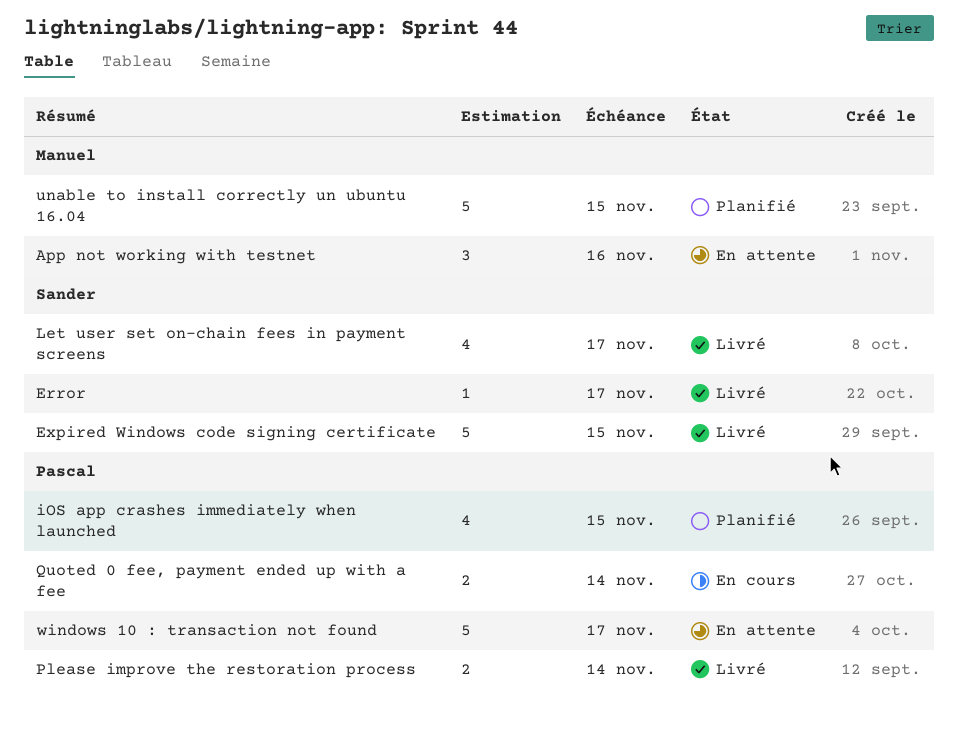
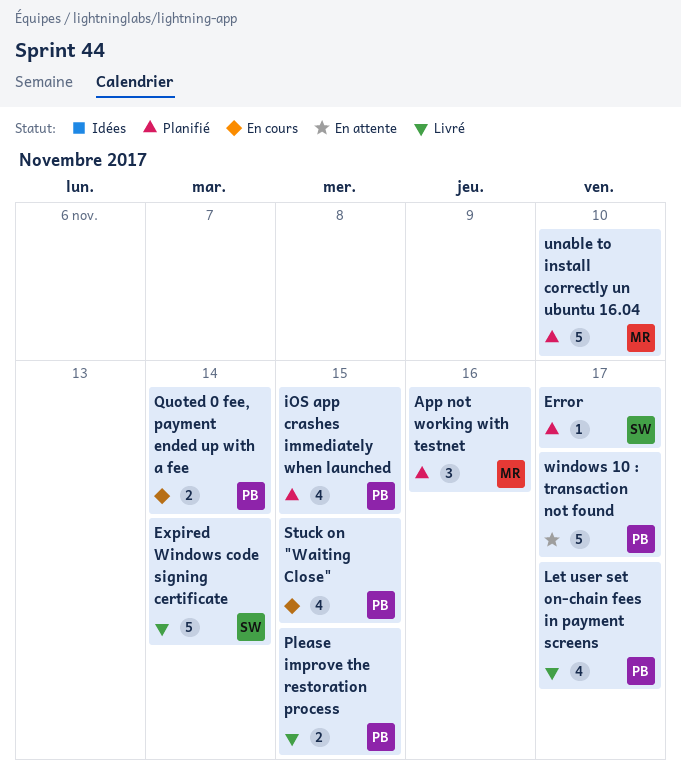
App not working with testnet, status: En attente -> Planifié
Error, status: Livré -> Planifié
Expired Windows code signing certificate, due: Nov 15 -> Nov 14
Let user set on-chain fees in payment screens, owner: Sander -> Pascal
Please improve the restoration process, due: Nov 14 -> Nov 15
Stuck on "Waiting Close": none -> present
unable to install correctly un ubuntu 16.04, due: Nov 15 -> Nov 10

